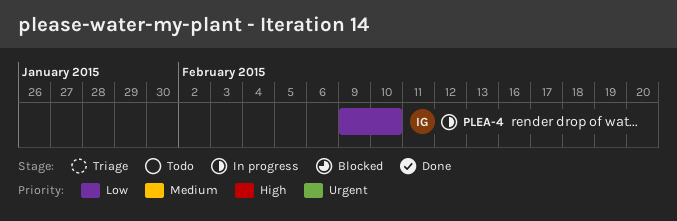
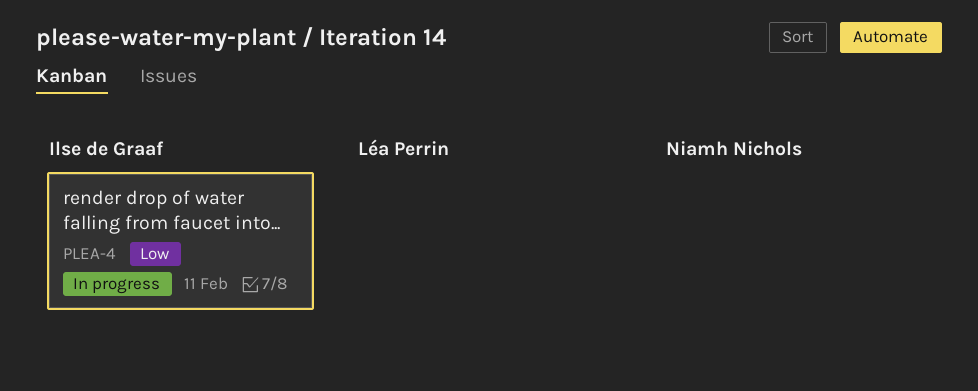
PLEA-4, due: Feb 10 -> Feb 11

